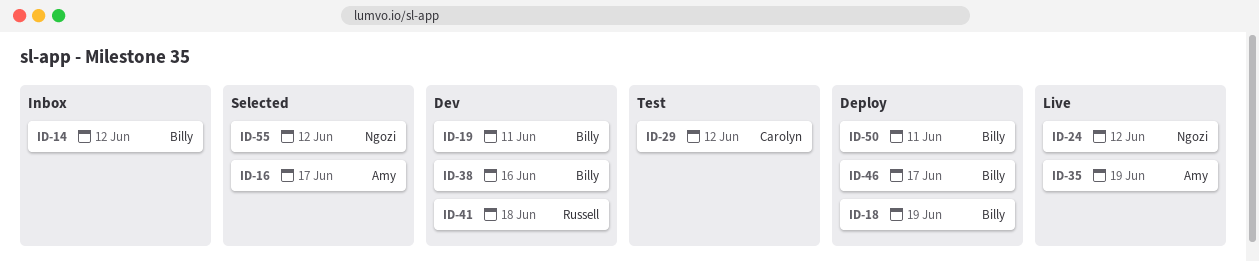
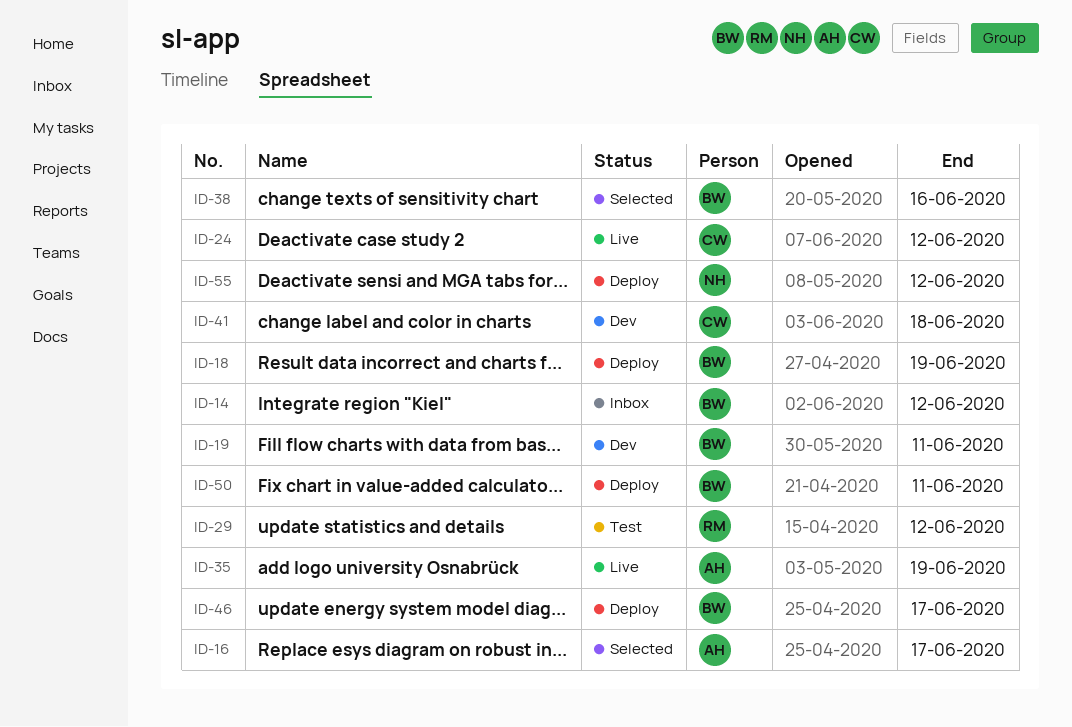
ID-24, owner: Ngozi -> Carolyn
ID-29, owner: Carolyn -> Russell
ID-38, status: Dev -> Selected
ID-41, owner: Russell -> Carolyn
ID-55, status: Selected -> Deploy

